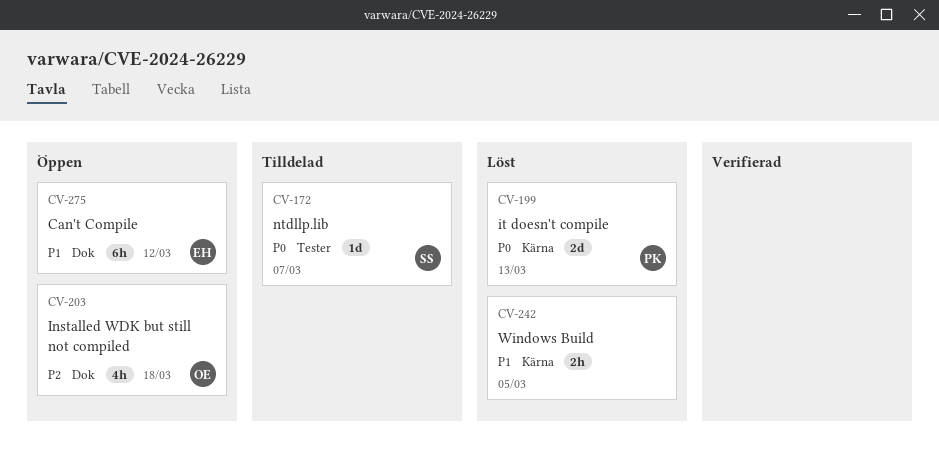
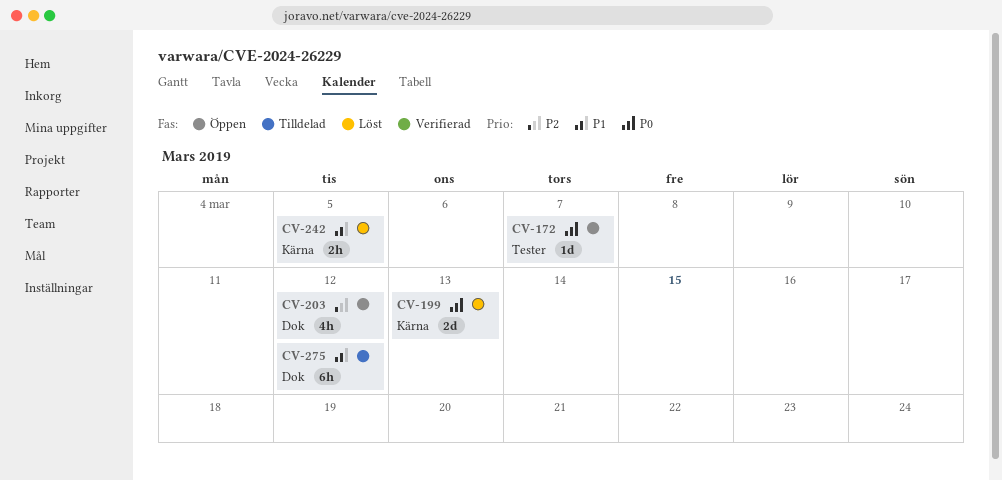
CV-172, status: Tilldelad -> Öppen
CV-203, due: Mar 18 -> Mar 12
CV-275, status: Öppen -> Tilldelad

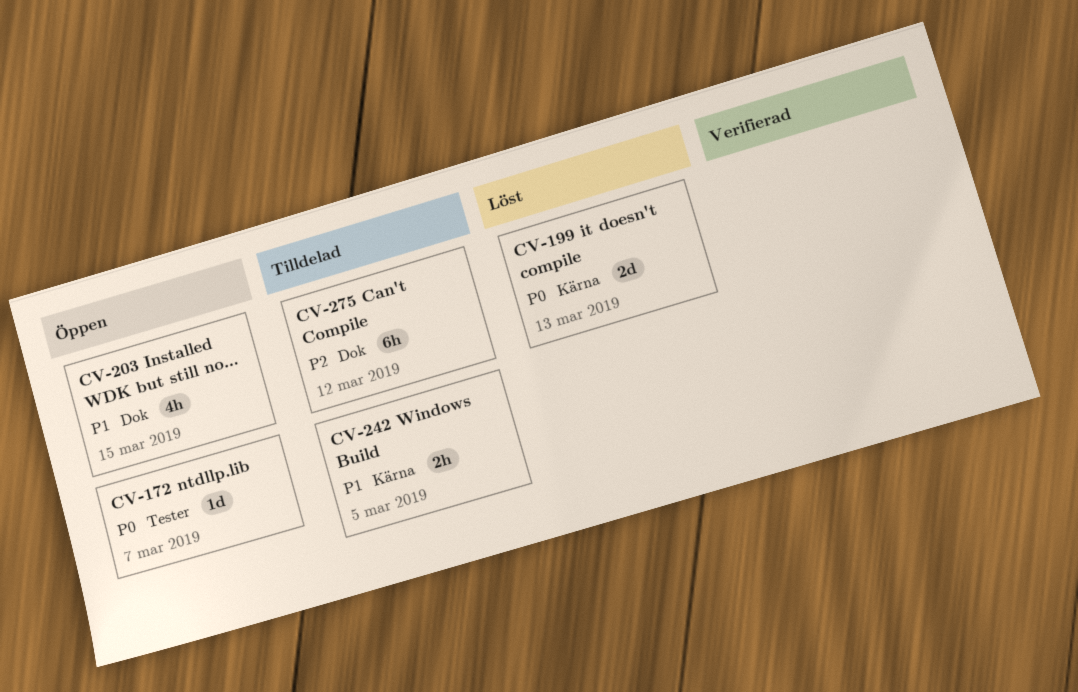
CV-203, priority: P2 -> P1
CV-203, due: Mar 12 -> Mar 15
CV-242, status: Löst -> Tilldelad
CV-275, priority: P1 -> P2

